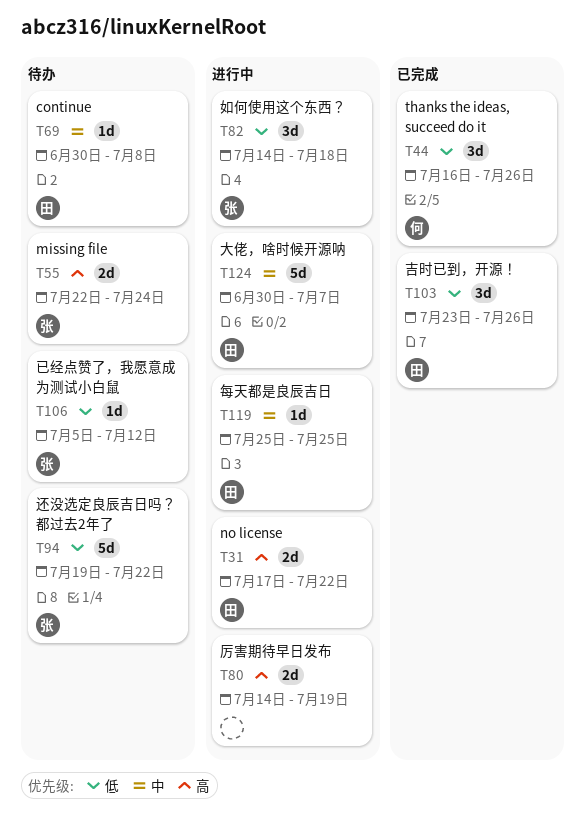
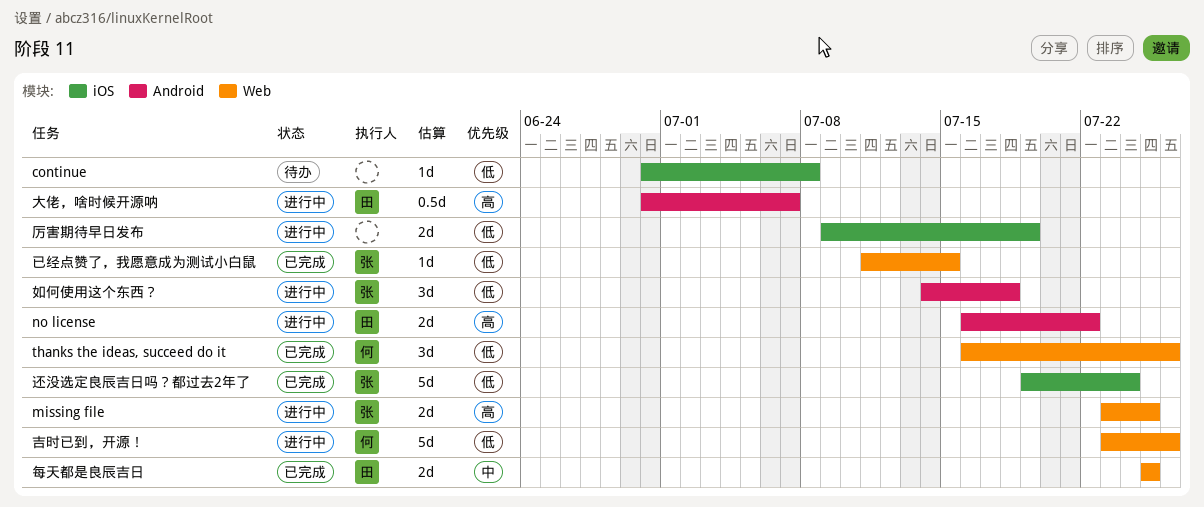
continue, owner: 田 -> none
continue, priority: 中 -> 低
missing file, status: 待办 -> 进行中
missing file, start: Jul 22 -> Jul 23
missing file, due: Jul 24 -> Jul 25
no license, start: Jul 17 -> Jul 16
厉害期待早日发布, priority: 高 -> 低
厉害期待早日发布, start: Jul 14 -> Jul 9
吉时已到，开源！, status: 已完成 -> 进行中
吉时已到，开源！, owner: 田 -> 何
吉时已到，开源！, estimate: 3d -> 5d
大佬，啥时候开源呐, priority: 中 -> 高
大佬，啥时候开源呐, estimate: 5d -> 0.5d
已经点赞了，我愿意成为测试小白鼠, status: 待办 -> 已完成
已经点赞了，我愿意成为测试小白鼠, start: Jul 5 -> Jul 11
已经点赞了，我愿意成为测试小白鼠, due: Jul 12 -> Jul 15
每天都是良辰吉日, status: 进行中 -> 已完成
每天都是良辰吉日, estimate: 1d -> 2d
还没选定良辰吉日吗？都过去2年了, status: 待办 -> 已完成
还没选定良辰吉日吗？都过去2年了, due: Jul 22 -> Jul 24

